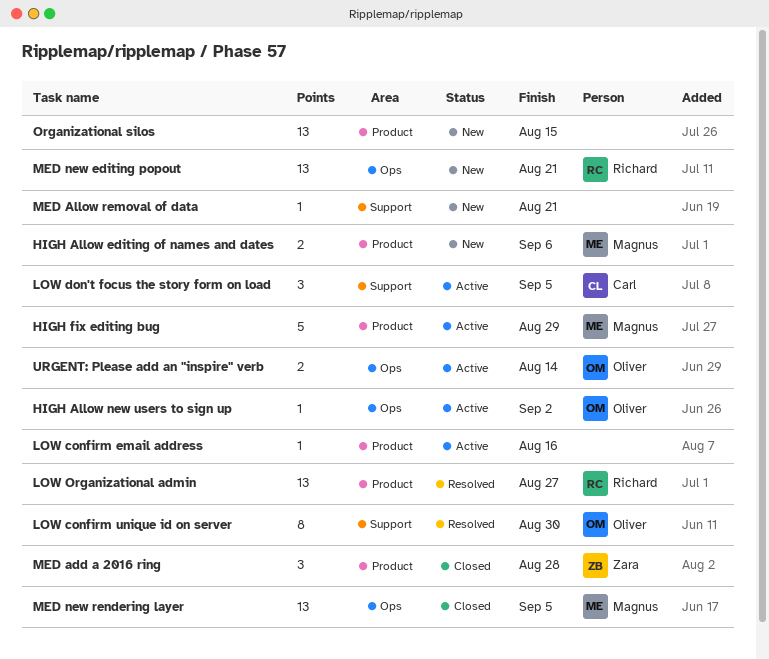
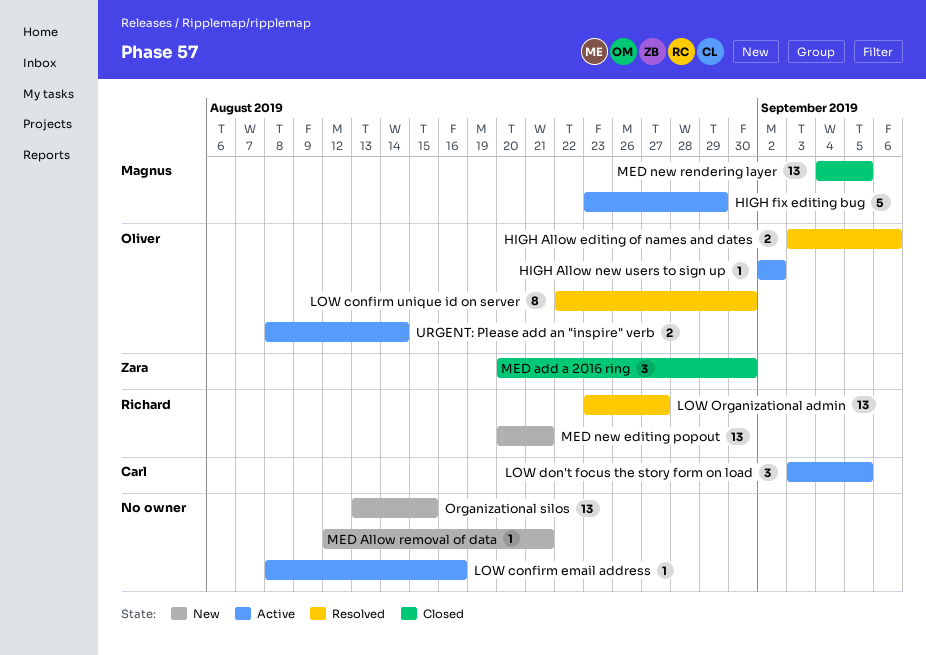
HIGH Allow editing of names and dates, status: New -> Resolved
HIGH Allow editing of names and dates, owner: Magnus -> Oliver
MED add a 2016 ring, due: Aug 28 -> Aug 30

